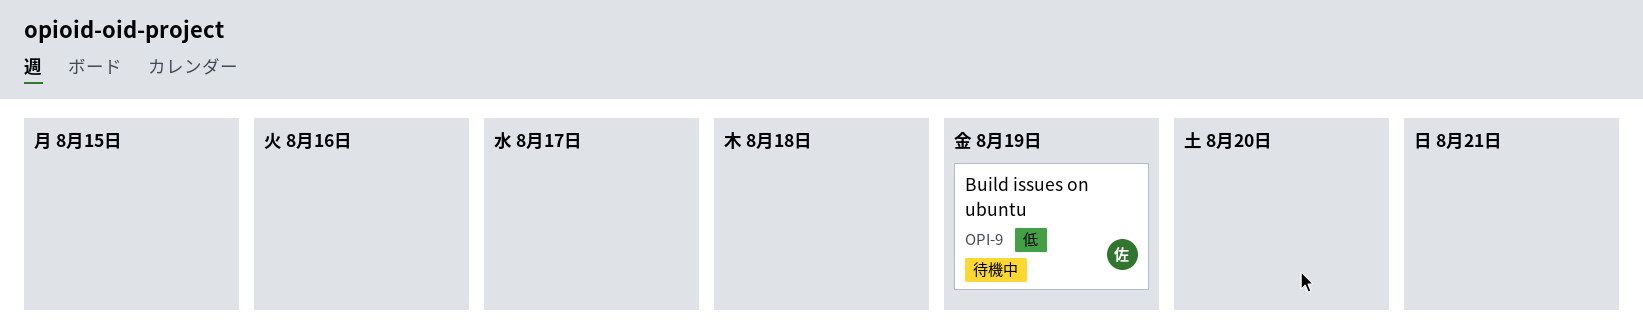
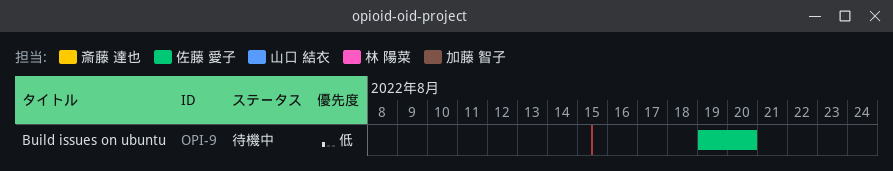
OPI-9, due: Aug 19 -> Aug 20

